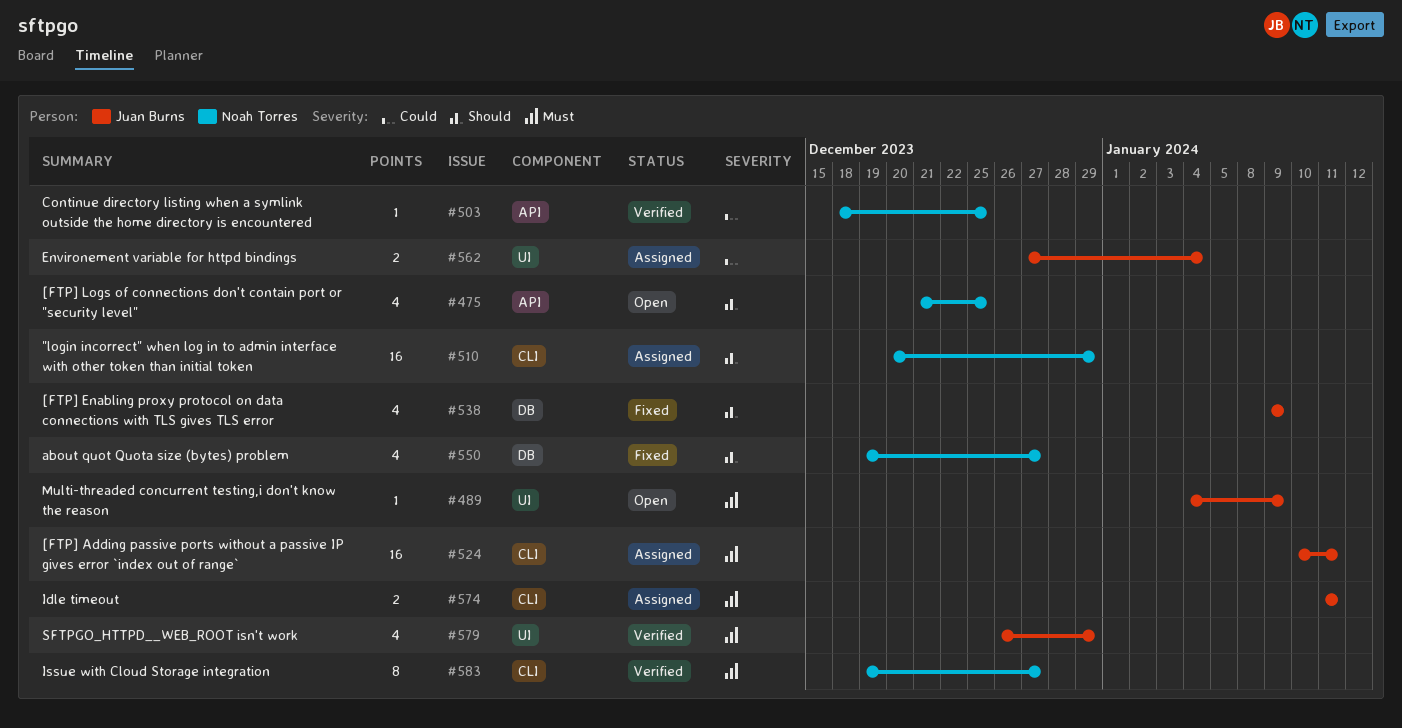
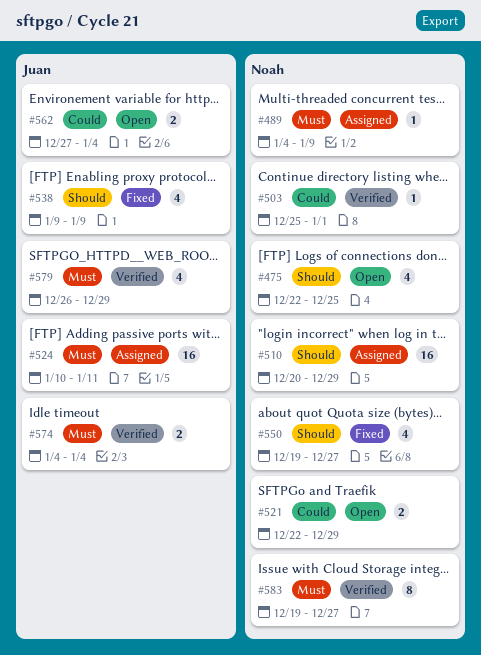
#475, start: Dec 21 -> Dec 22
#489, status: Open -> Assigned
#489, owner: Juan Burns -> Noah Torres
#503, start: Dec 18 -> Dec 25
#503, due: Dec 25 -> Jan 1
#521: none -> present
#562, status: Assigned -> Open
#574, status: Assigned -> Verified
#574, start: Jan 11 -> Jan 4
#574, due: Jan 11 -> Jan 4

